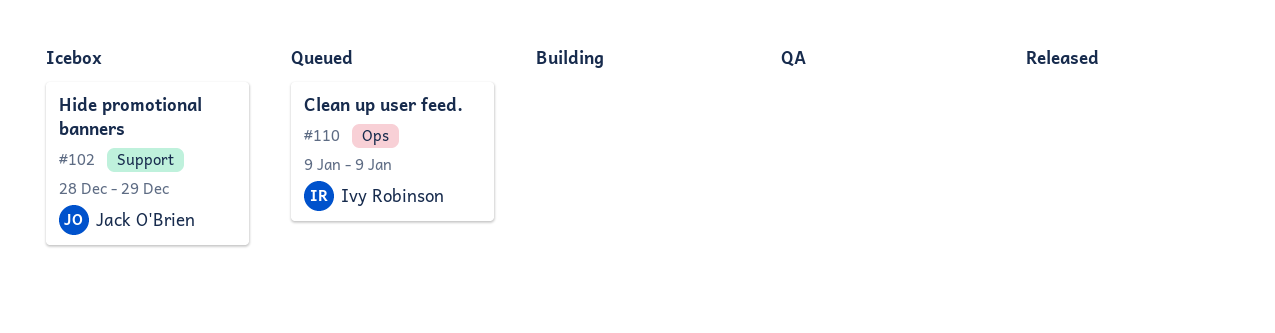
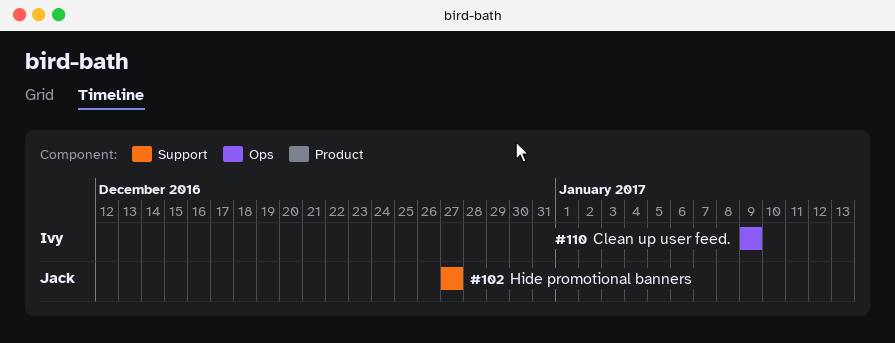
#102, start: Dec 28 -> Dec 27
#102, due: Dec 29 -> Dec 27

